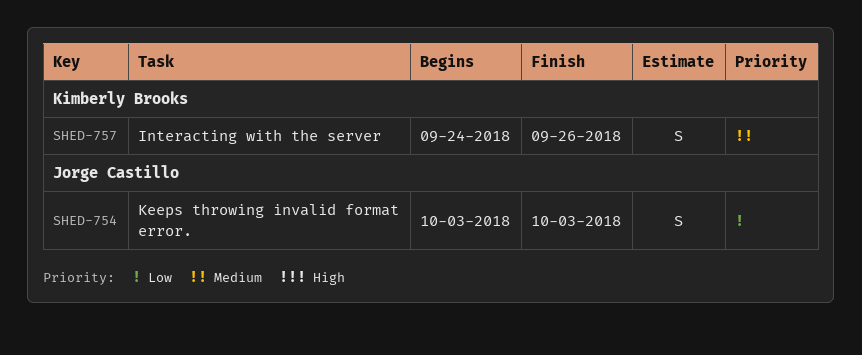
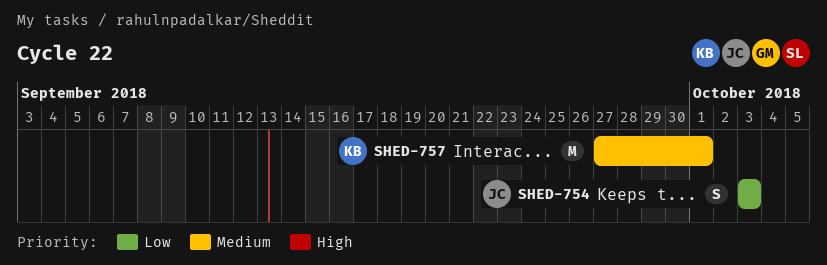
SHED-757, estimate: S -> M
SHED-757, start: Sep 24 -> Sep 27
SHED-757, due: Sep 26 -> Oct 1

